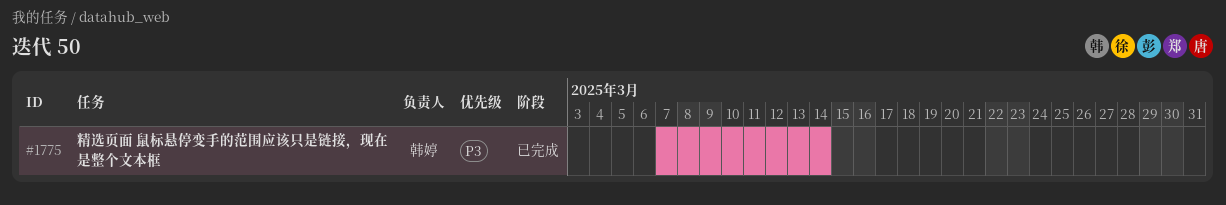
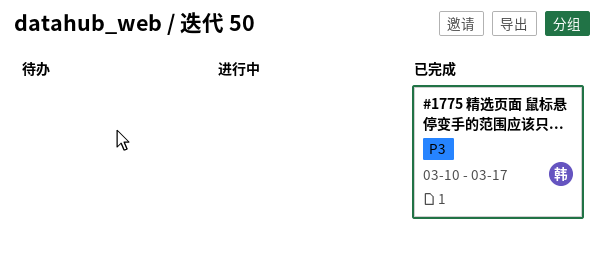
#1775, start: Mar 7 -> Mar 10
#1775, due: Mar 14 -> Mar 17

